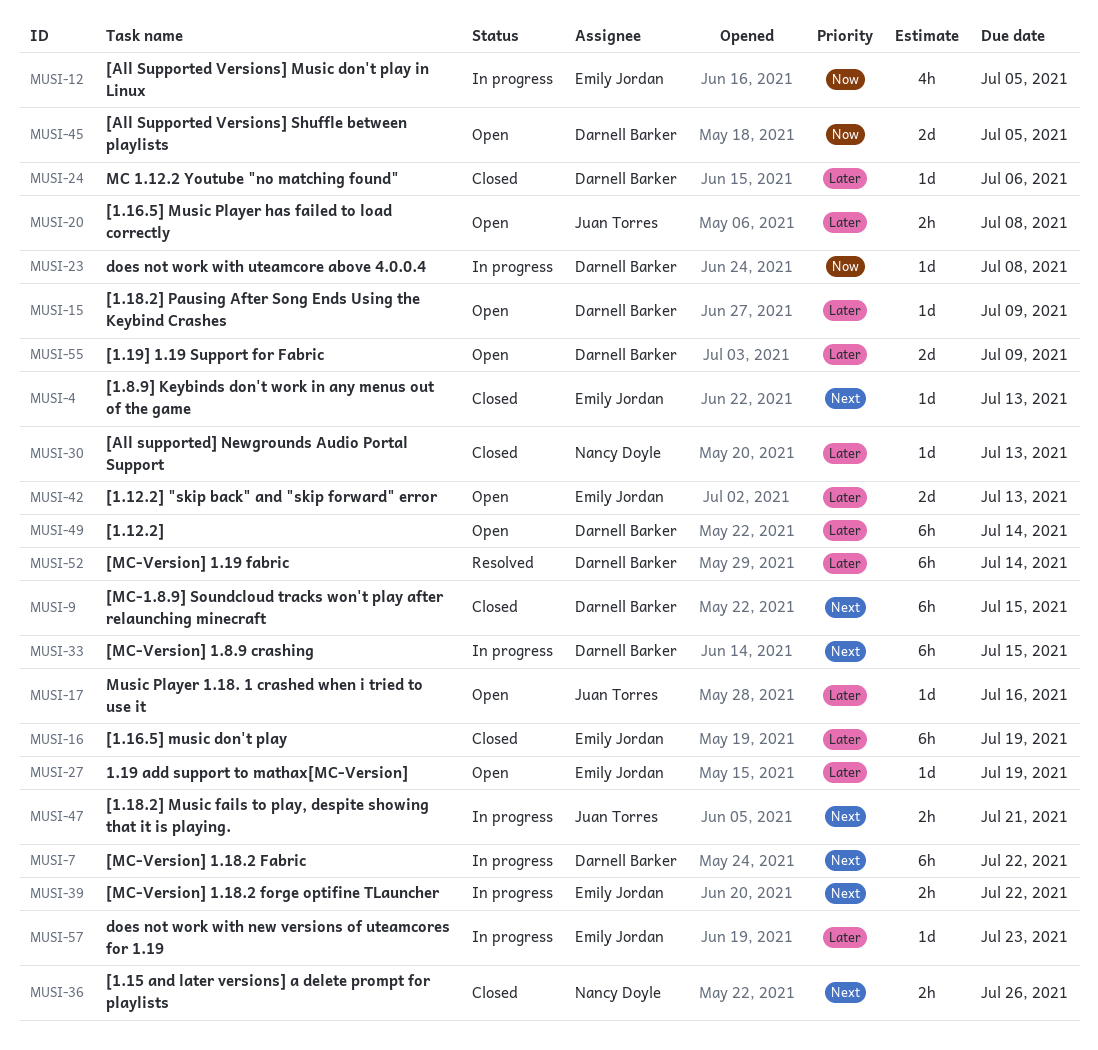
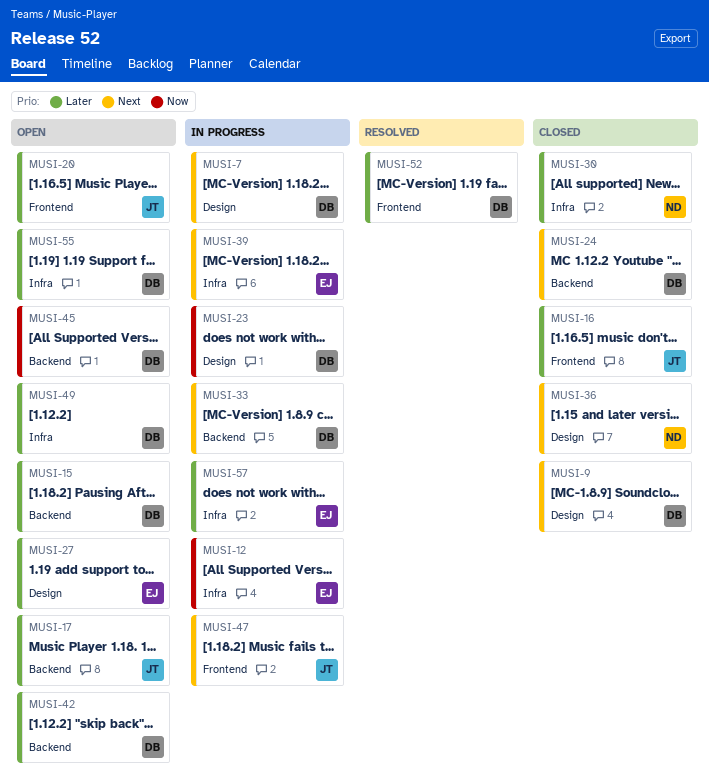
MUSI-4: present -> none
MUSI-16, owner: Emily Jordan -> Juan Torres
MUSI-24, priority: Later -> Next
MUSI-42, owner: Emily Jordan -> Darnell Barker

